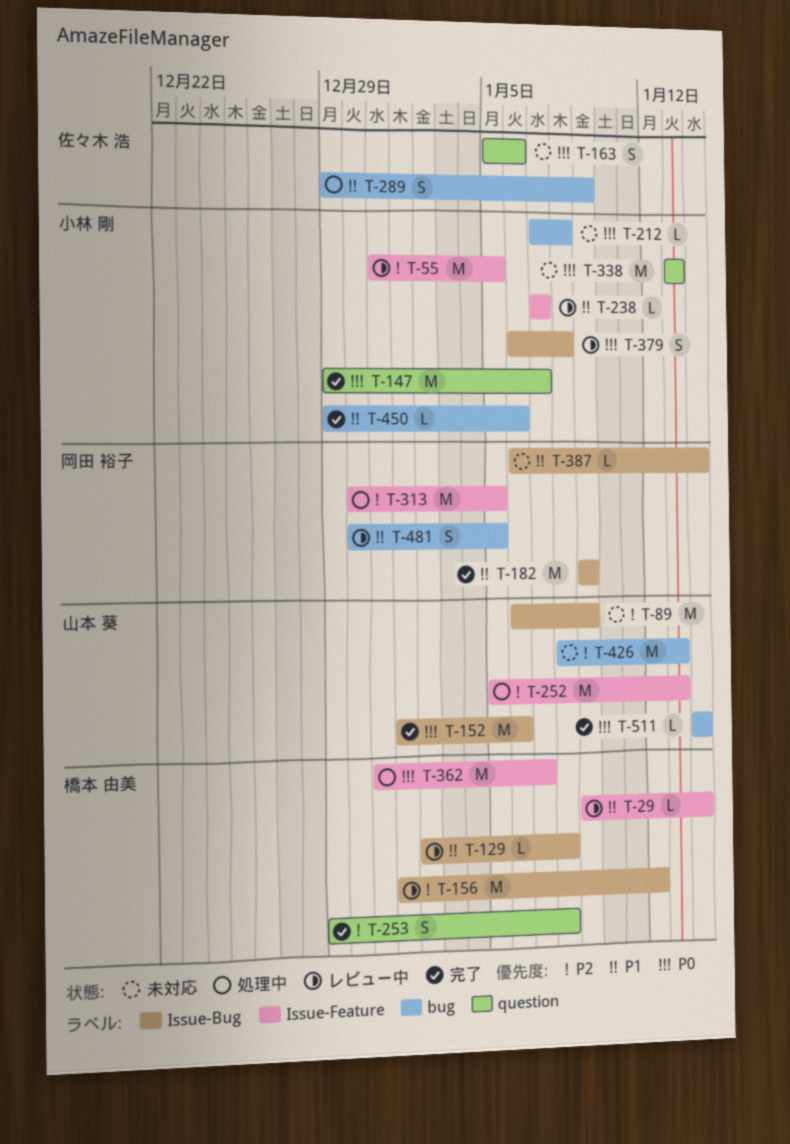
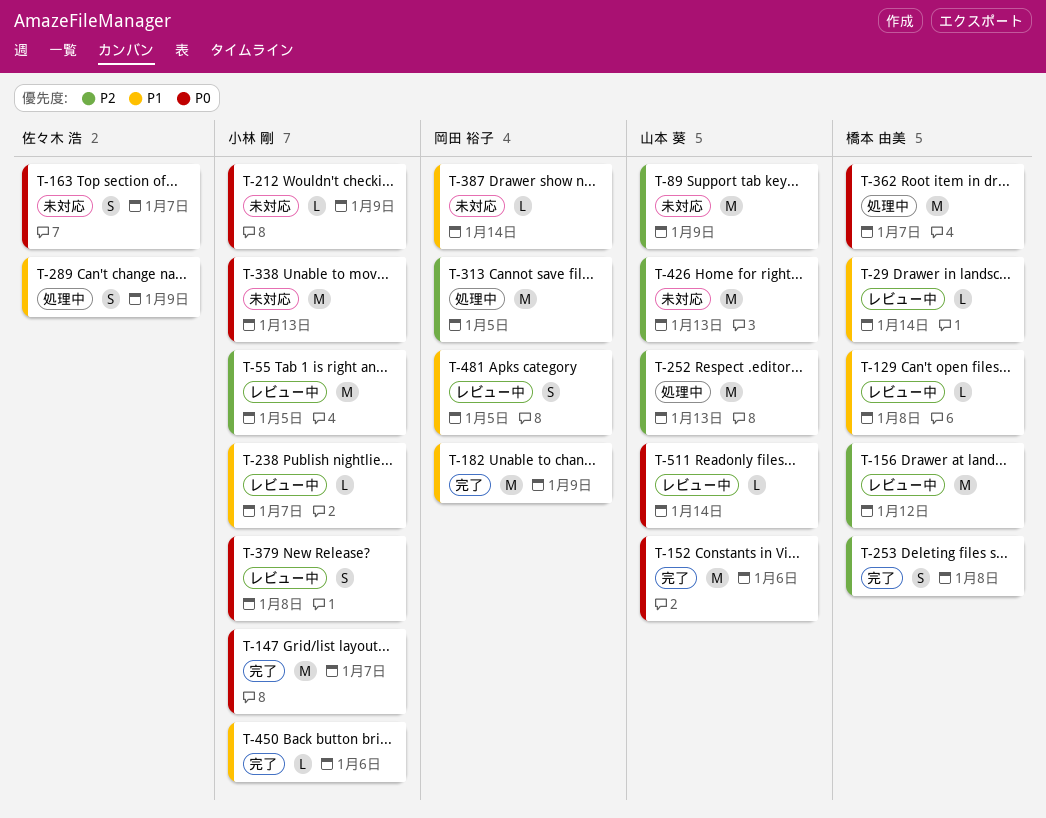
T-163, due: Jan 6 -> Jan 7
T-212, due: Jan 8 -> Jan 9
T-511, status: 完了 -> レビュー中

